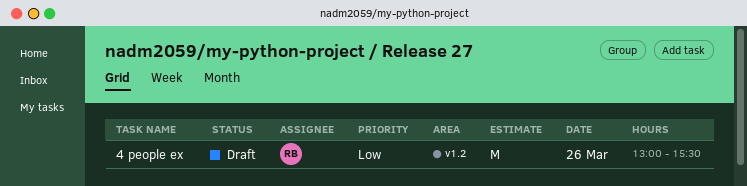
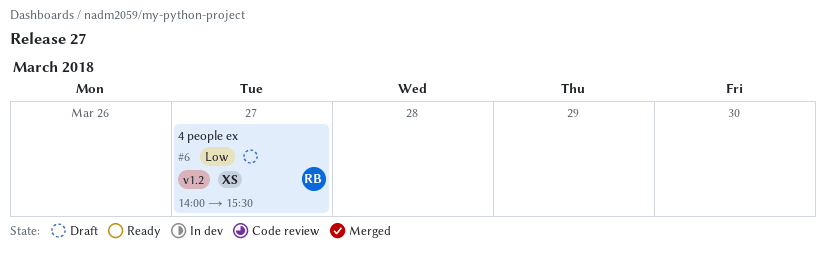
4 people ex, estimate: M -> XS
4 people ex, day: Mar 26 -> Mar 27
4 people ex, begins: 13:00 -> 14:00

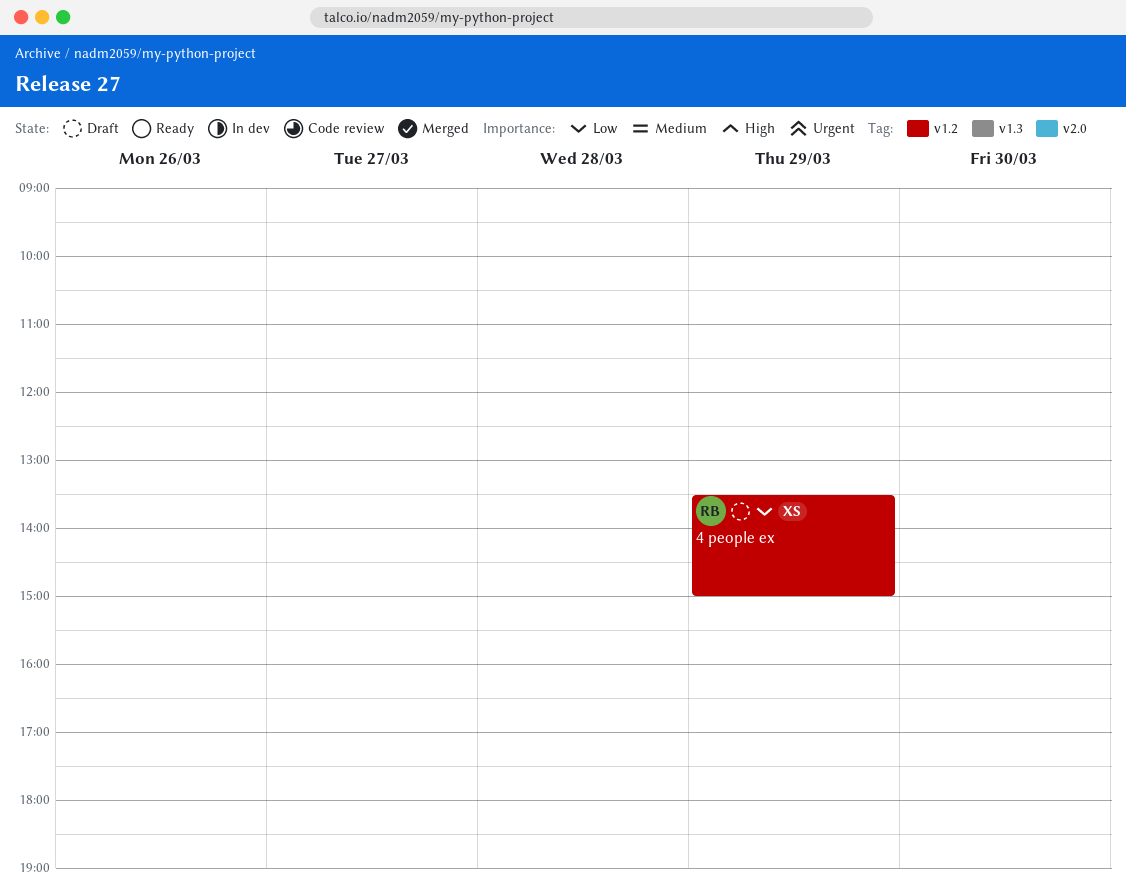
4 people ex, day: Mar 27 -> Mar 29
4 people ex, begins: 14:00 -> 13:30
4 people ex, ends: 15:30 -> 15:00

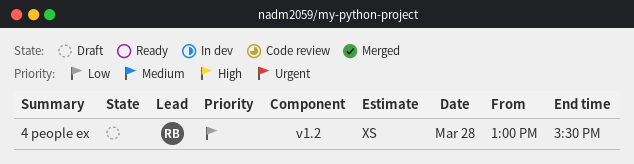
4 people ex, day: Mar 29 -> Mar 28
4 people ex, begins: 13:30 -> 13:00
4 people ex, ends: 15:00 -> 15:30

